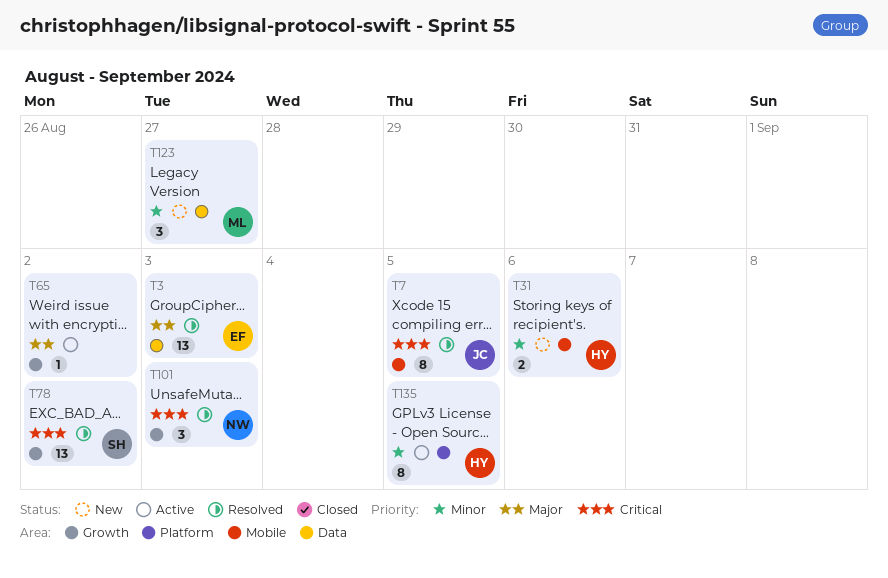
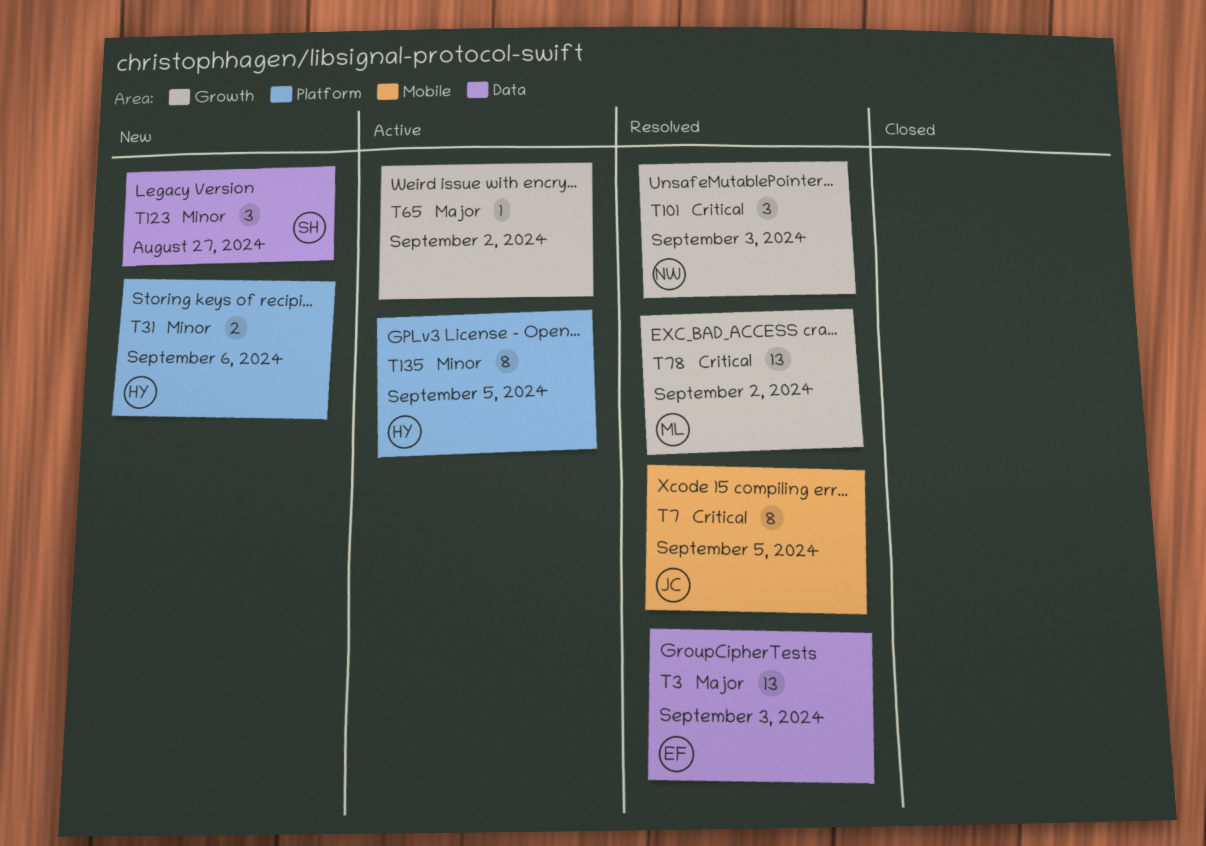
T31, label: Mobile -> Platform
T78, owner: SH -> ML
T123, owner: ML -> SH

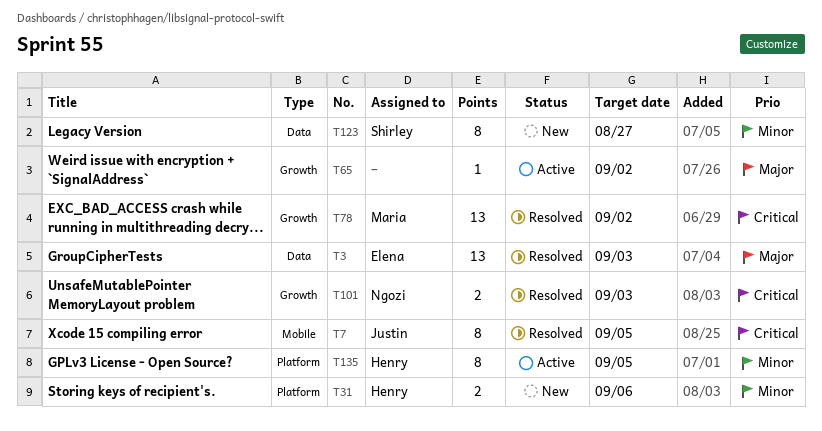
T101, estimate: 3 -> 2
T123, estimate: 3 -> 8

